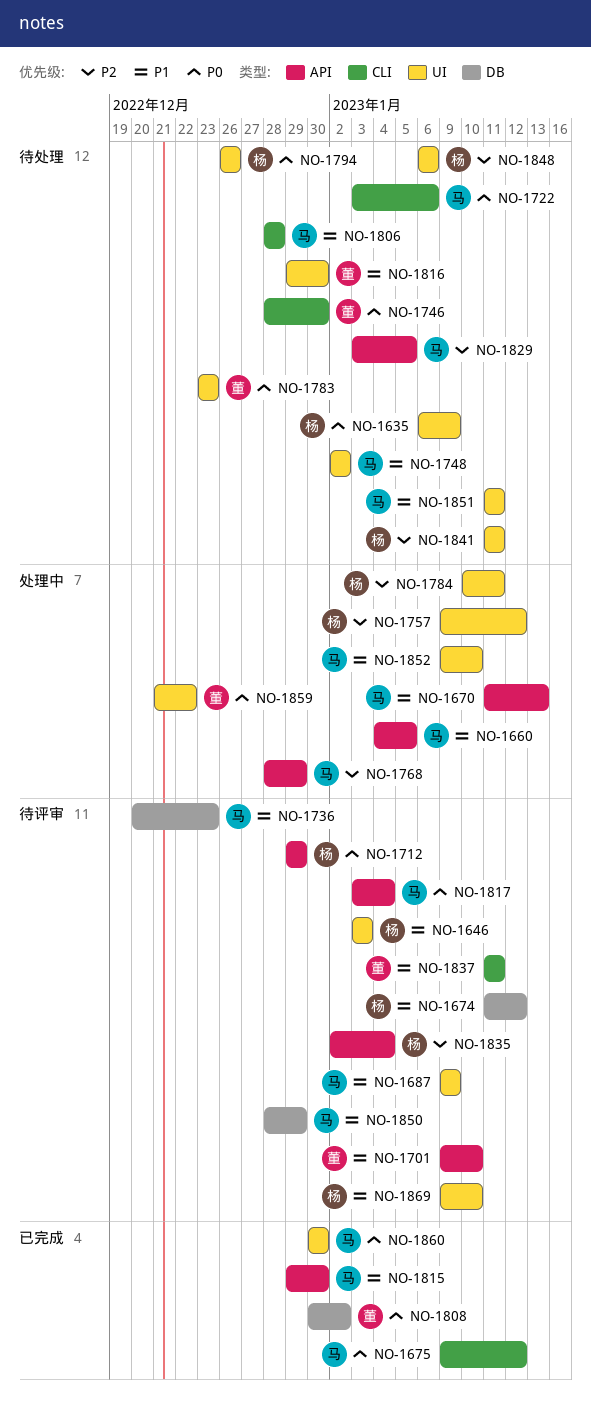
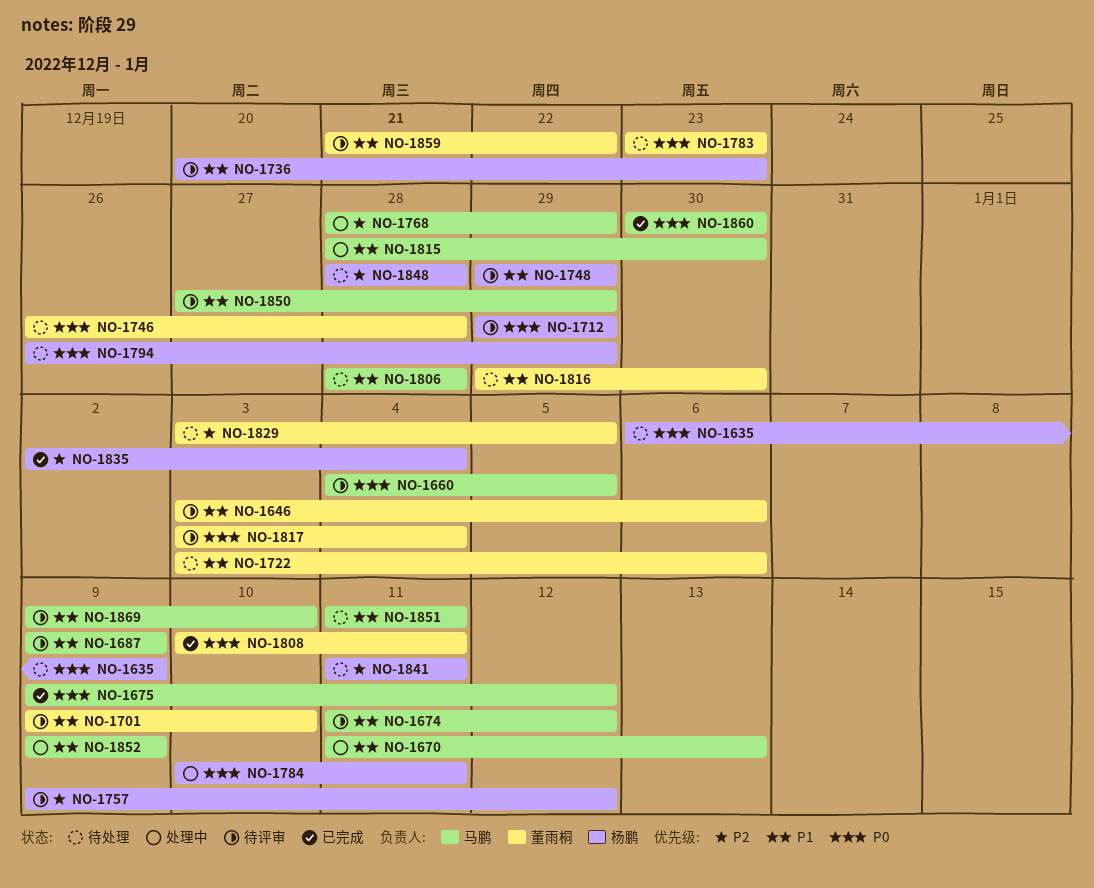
NO-1646, owner: 杨鹏 -> 董雨桐
NO-1646, due: Jan 3 -> Jan 6
NO-1660, status: 处理中 -> 待评审
NO-1660, priority: P1 -> P0
NO-1674, owner: 杨鹏 -> 马鹏
NO-1722, owner: 马鹏 -> 董雨桐
NO-1722, priority: P0 -> P1
NO-1736, owner: 马鹏 -> 杨鹏
NO-1746, start: Dec 28 -> Dec 26
NO-1746, due: Dec 30 -> Dec 28
NO-1748, status: 待处理 -> 待评审
NO-1748, owner: 马鹏 -> 杨鹏
NO-1748, start: Jan 2 -> Dec 29
NO-1748, due: Jan 2 -> Dec 29
NO-1757, status: 处理中 -> 待评审
NO-1784, priority: P2 -> P0
NO-1794, due: Dec 26 -> Dec 29
NO-1808, start: Dec 30 -> Jan 10
NO-1808, due: Jan 2 -> Jan 11
NO-1815, status: 已完成 -> 处理中
NO-1815, start: Dec 29 -> Dec 28
NO-1817, owner: 马鹏 -> 董雨桐
NO-1829, owner: 马鹏 -> 董雨桐
NO-1835, status: 待评审 -> 已完成
NO-1837: present -> none
NO-1848, start: Jan 6 -> Dec 28
NO-1848, due: Jan 6 -> Dec 28
NO-1850, start: Dec 28 -> Dec 27
NO-1852, due: Jan 10 -> Jan 9
NO-1859, status: 处理中 -> 待评审
NO-1859, priority: P0 -> P1
NO-1869, owner: 杨鹏 -> 马鹏

